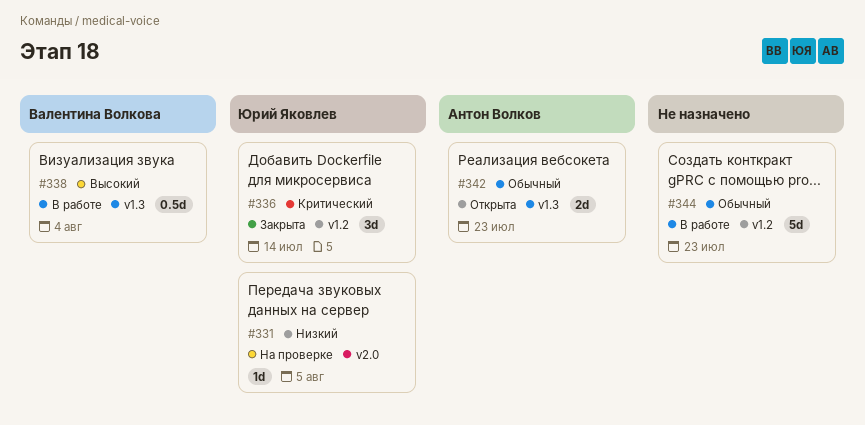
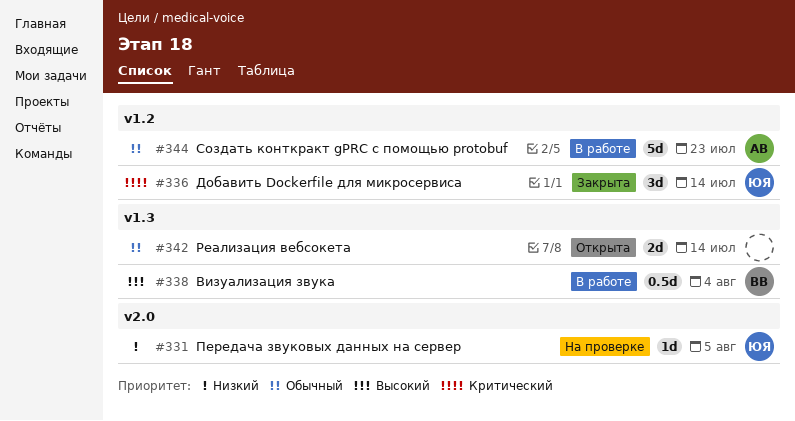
#342, owner: Антон Волков -> none
#342, due: Jul 23 -> Jul 14
#344, owner: none -> Антон Волков

